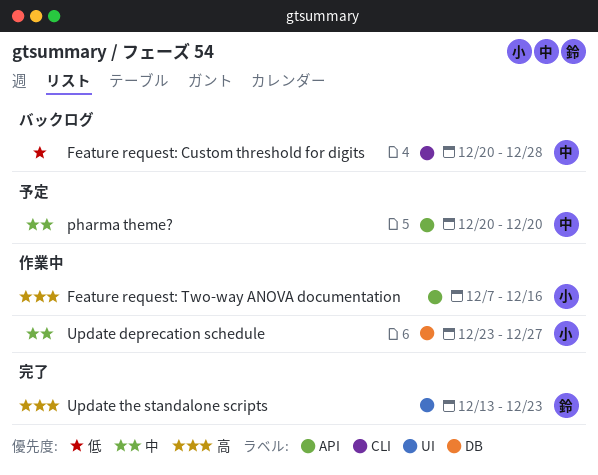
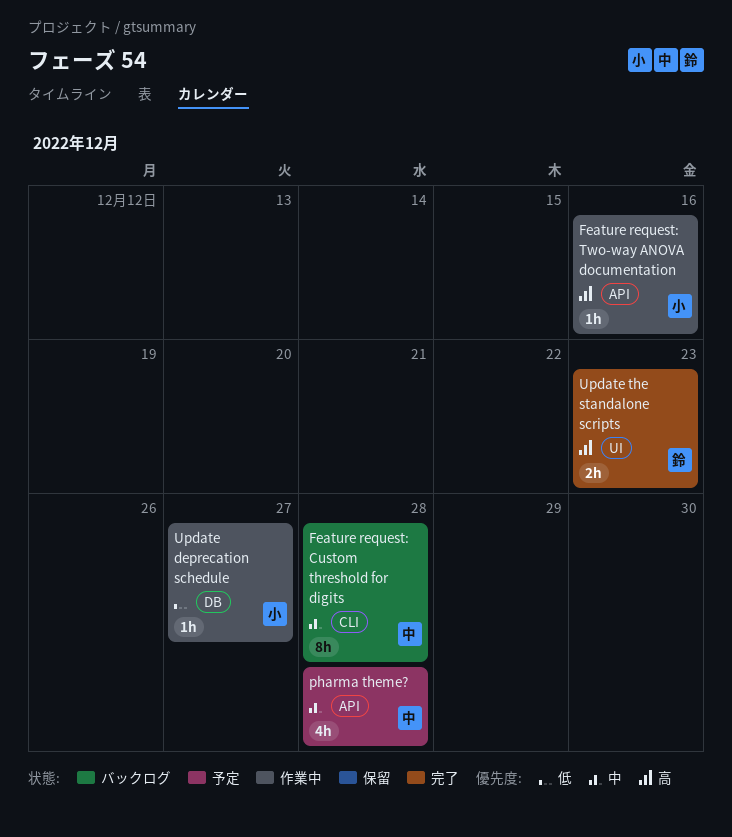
Feature request: Custom threshold for digits, priority: 低 -> 中
pharma theme?, due: Dec 20 -> Dec 28
Update deprecation schedule, priority: 中 -> 低

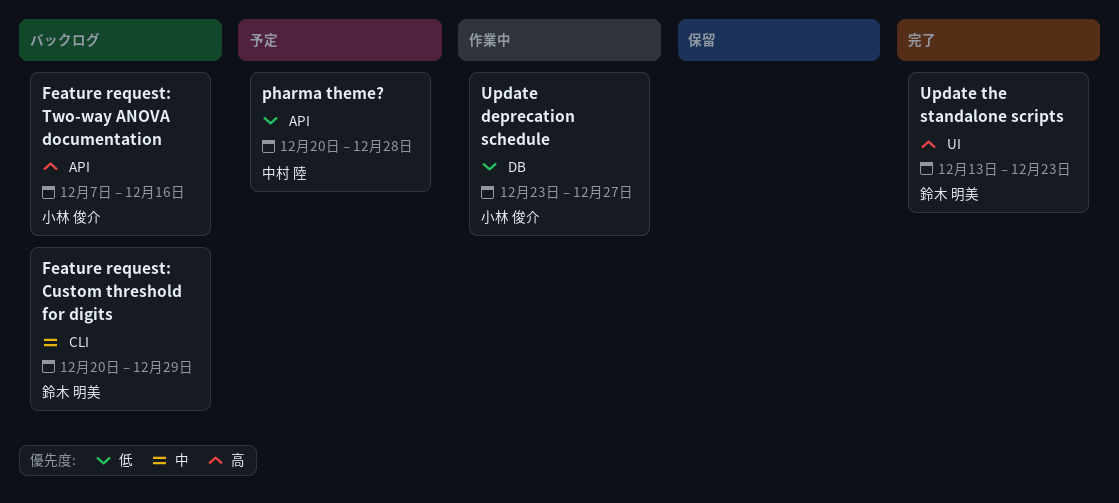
Feature request: Custom threshold for digits, owner: 中村 陸 -> 鈴木 明美
Feature request: Custom threshold for digits, due: Dec 28 -> Dec 29
Feature request: Two-way ANOVA documentation, status: 作業中 -> バックログ
pharma theme?, priority: 中 -> 低

